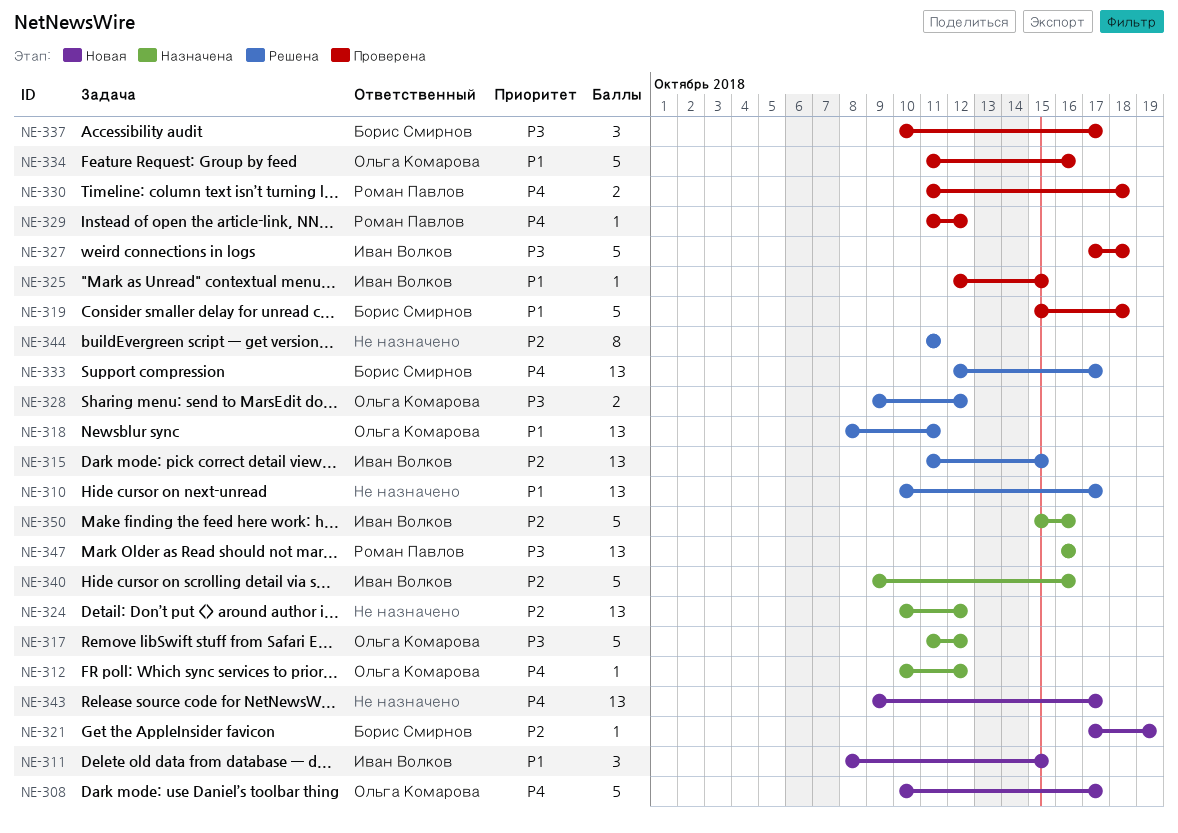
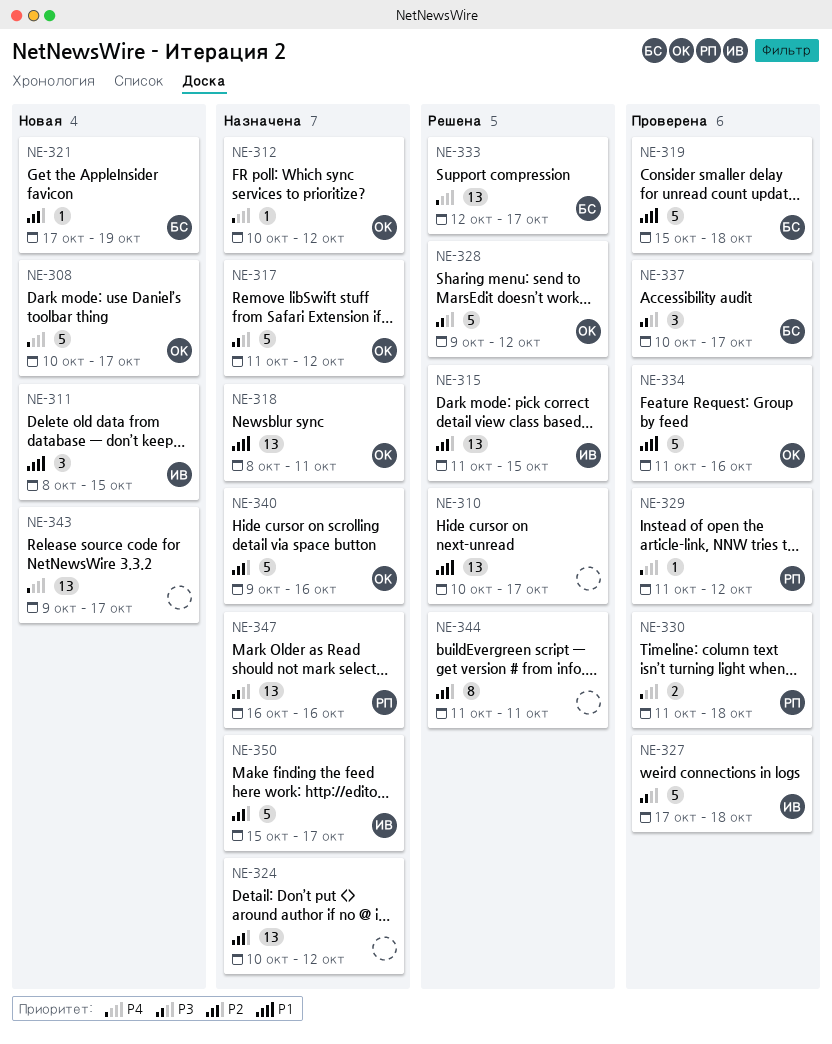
NE-318, status: Решена -> Назначена
NE-325: present -> none
NE-328, estimate: 2 -> 5
NE-340, owner: Иван Волков -> Ольга Комарова
NE-350, due: Oct 16 -> Oct 17

